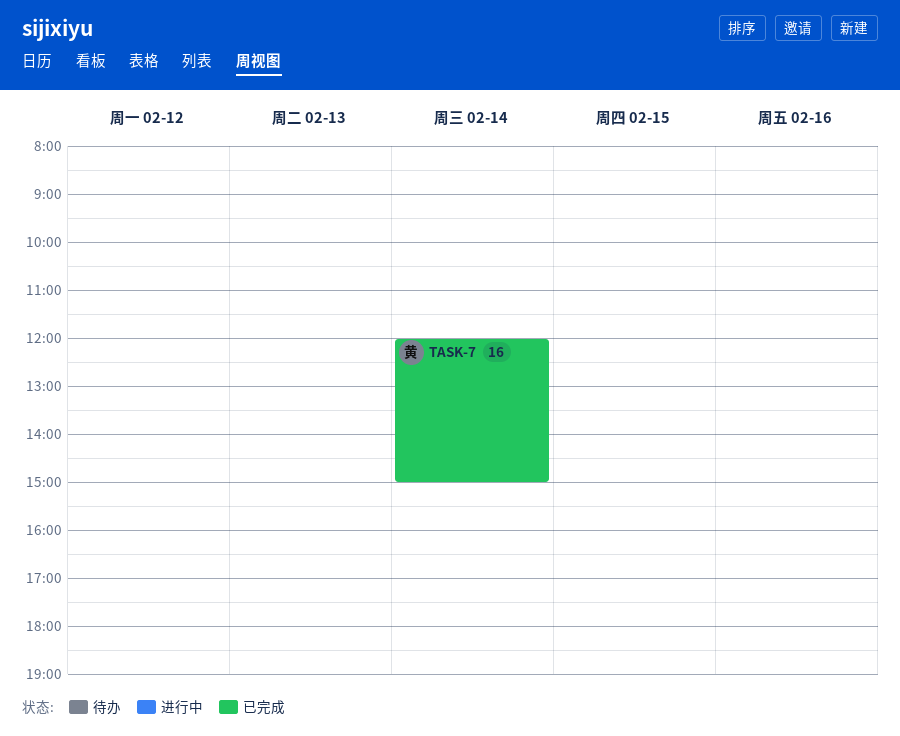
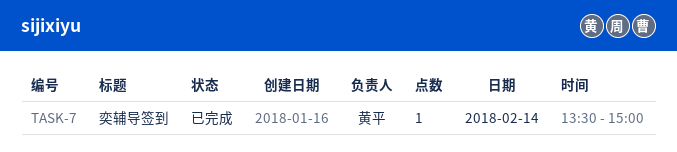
TASK-7, estimate: 16 -> 1
TASK-7, begins: 12:00 -> 13:30

